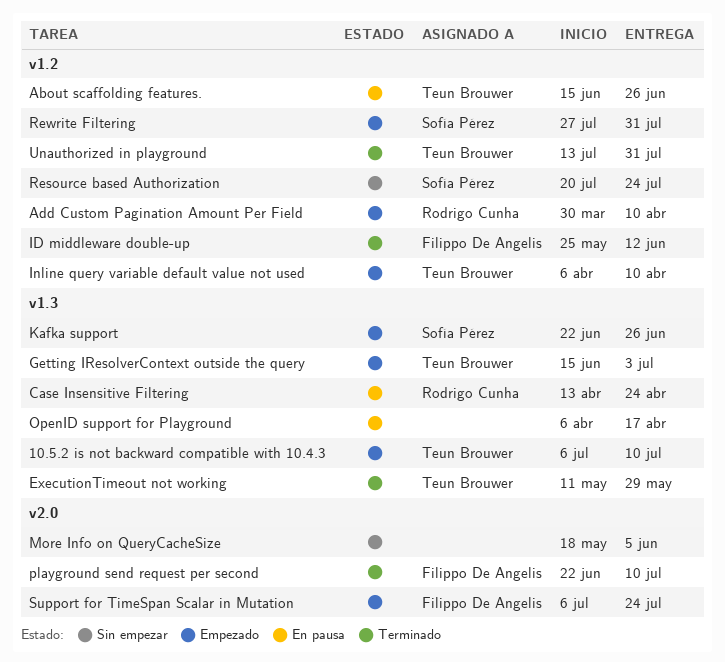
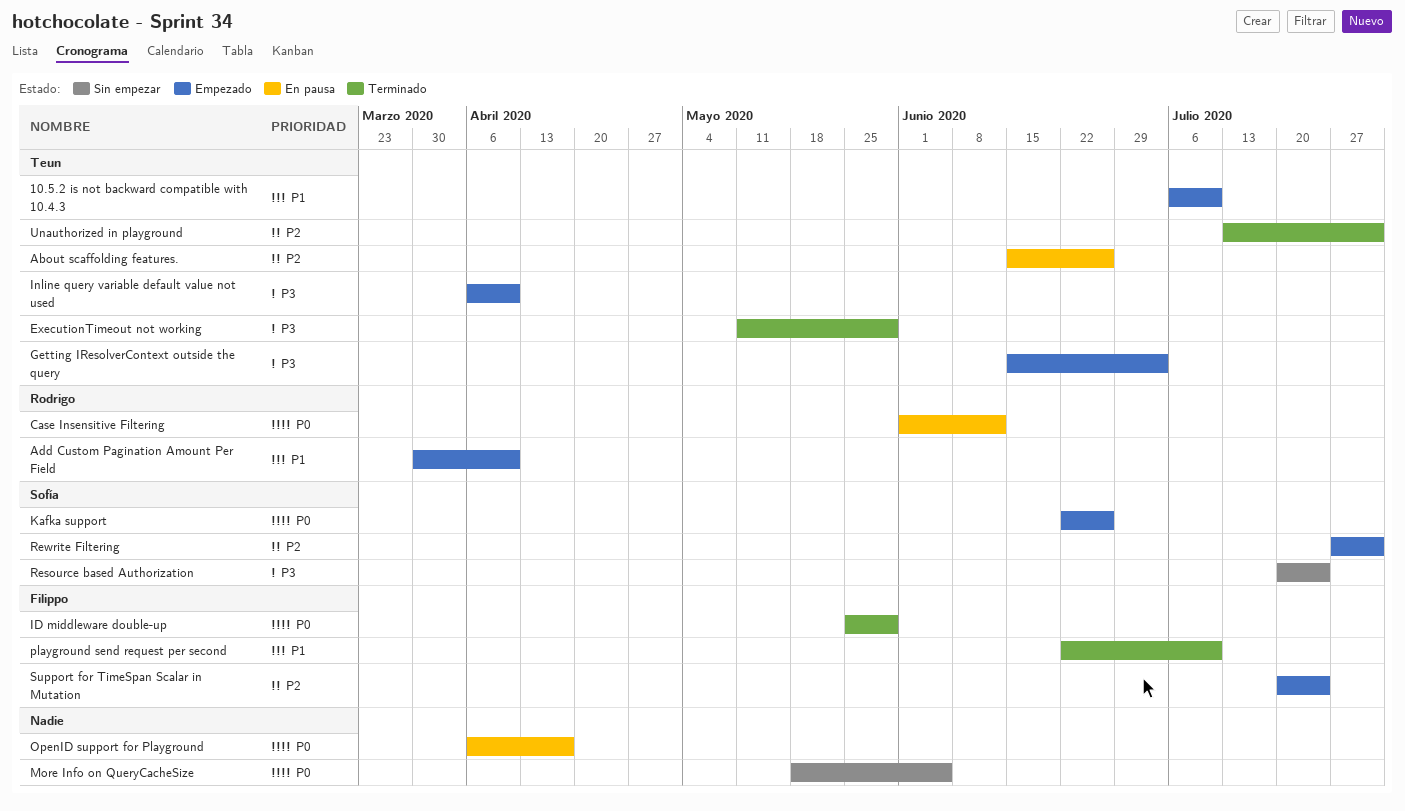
Case Insensitive Filtering, start: Apr 13 -> Jun 1
Case Insensitive Filtering, due: Apr 24 -> Jun 12
ID middleware double-up, due: Jun 12 -> May 29
Support for TimeSpan Scalar in Mutation, start: Jul 6 -> Jul 20

